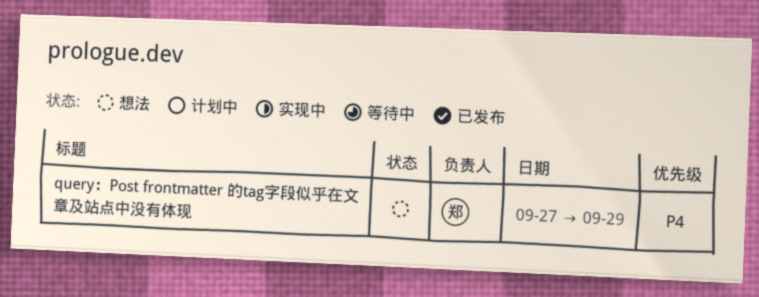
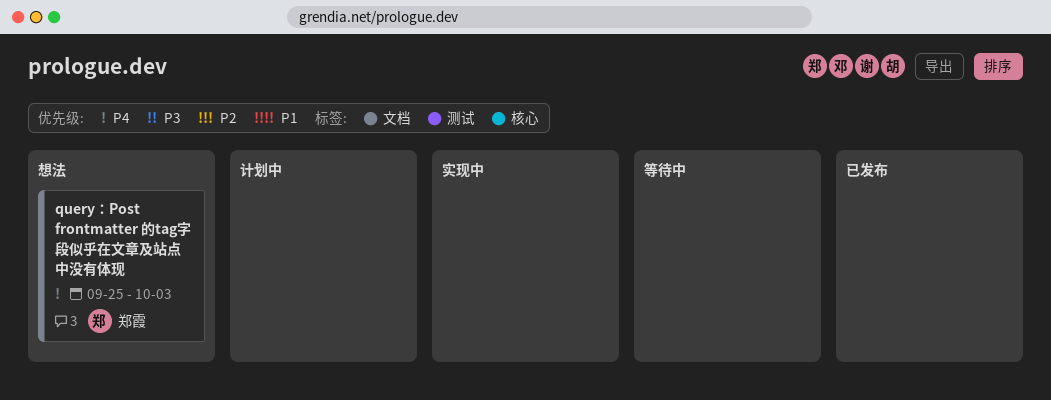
query：Post frontmatter 的tag字段似乎在文章及站点中没有体现, start: Sep 27 -> Sep 25
query：Post frontmatter 的tag字段似乎在文章及站点中没有体现, due: Sep 29 -> Oct 3

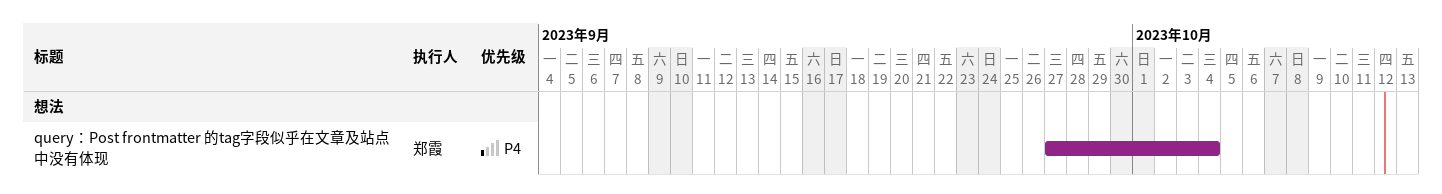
query：Post frontmatter 的tag字段似乎在文章及站点中没有体现, start: Sep 25 -> Sep 27
query：Post frontmatter 的tag字段似乎在文章及站点中没有体现, due: Oct 3 -> Oct 4

